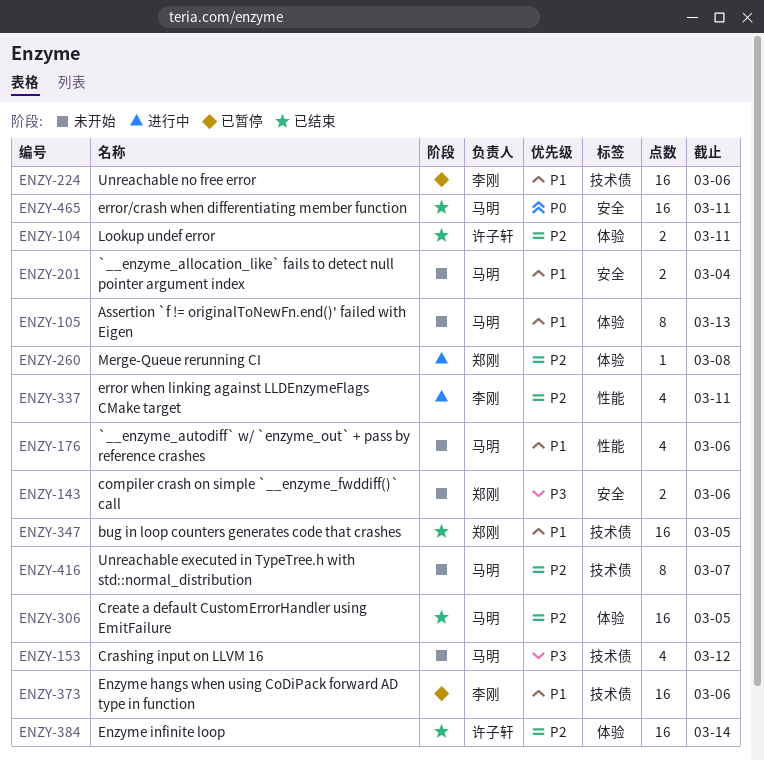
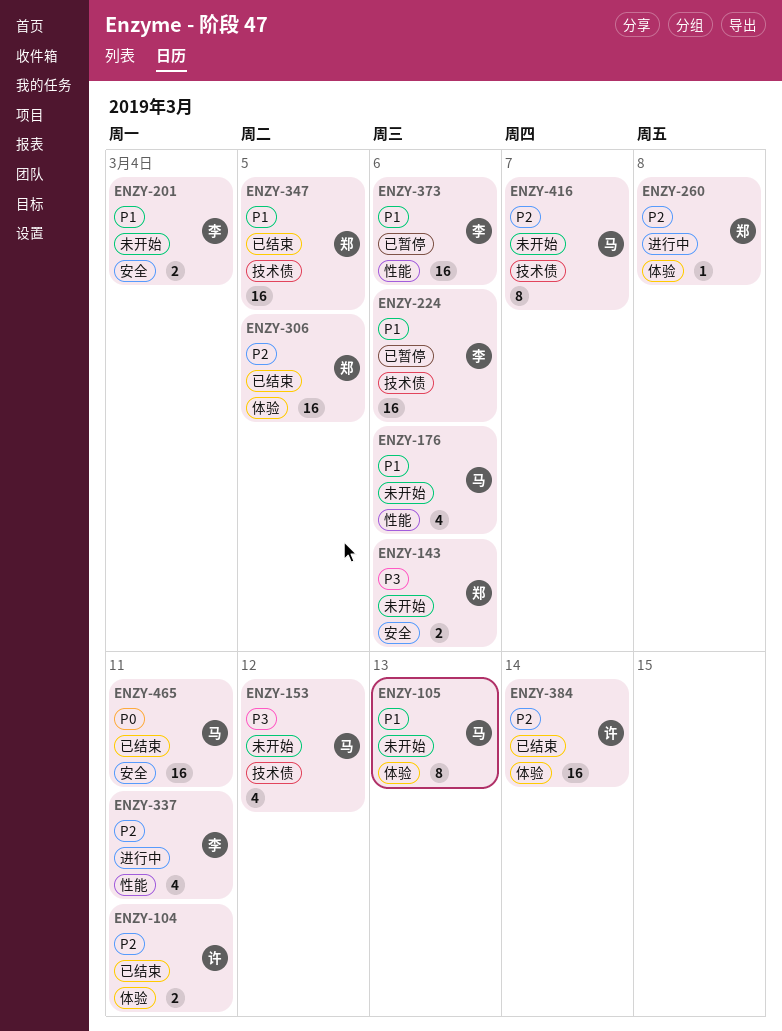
ENZY-201, owner: 马明 -> 李刚
ENZY-306, owner: 马明 -> 郑刚
ENZY-373, label: 技术债 -> 性能

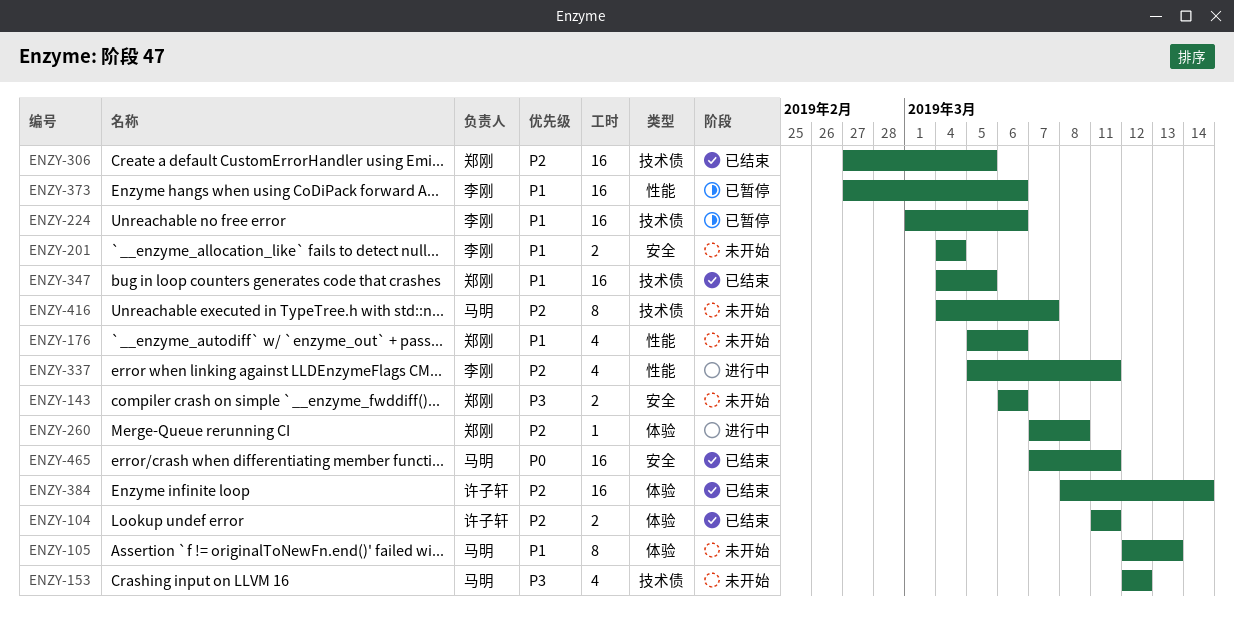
ENZY-176, owner: 马明 -> 郑刚
ENZY-306, label: 体验 -> 技术债

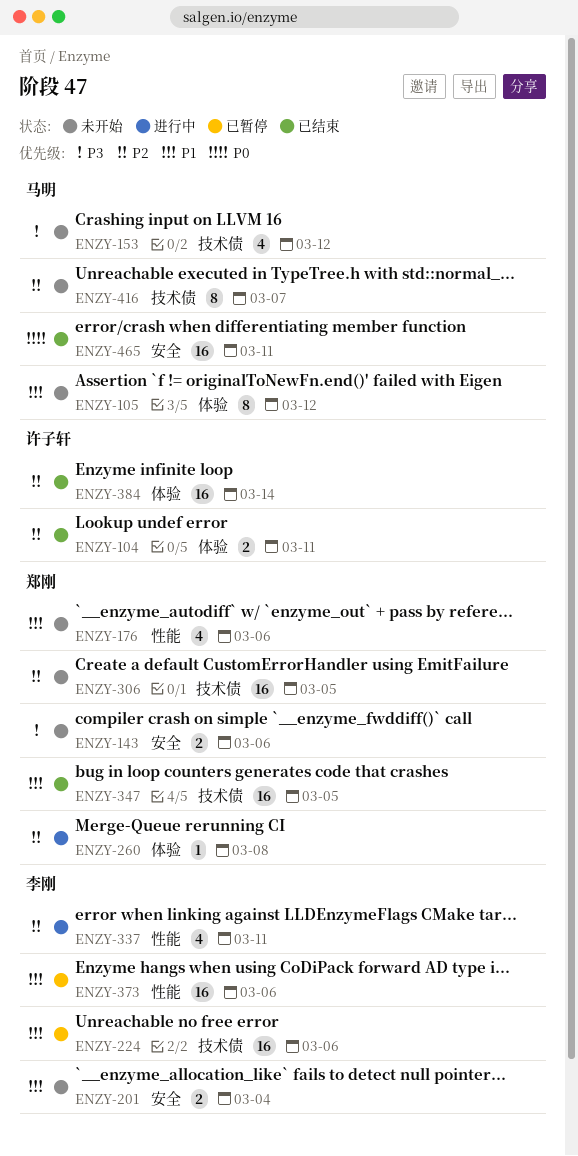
ENZY-105, due: Mar 13 -> Mar 12
ENZY-306, status: 已结束 -> 未开始

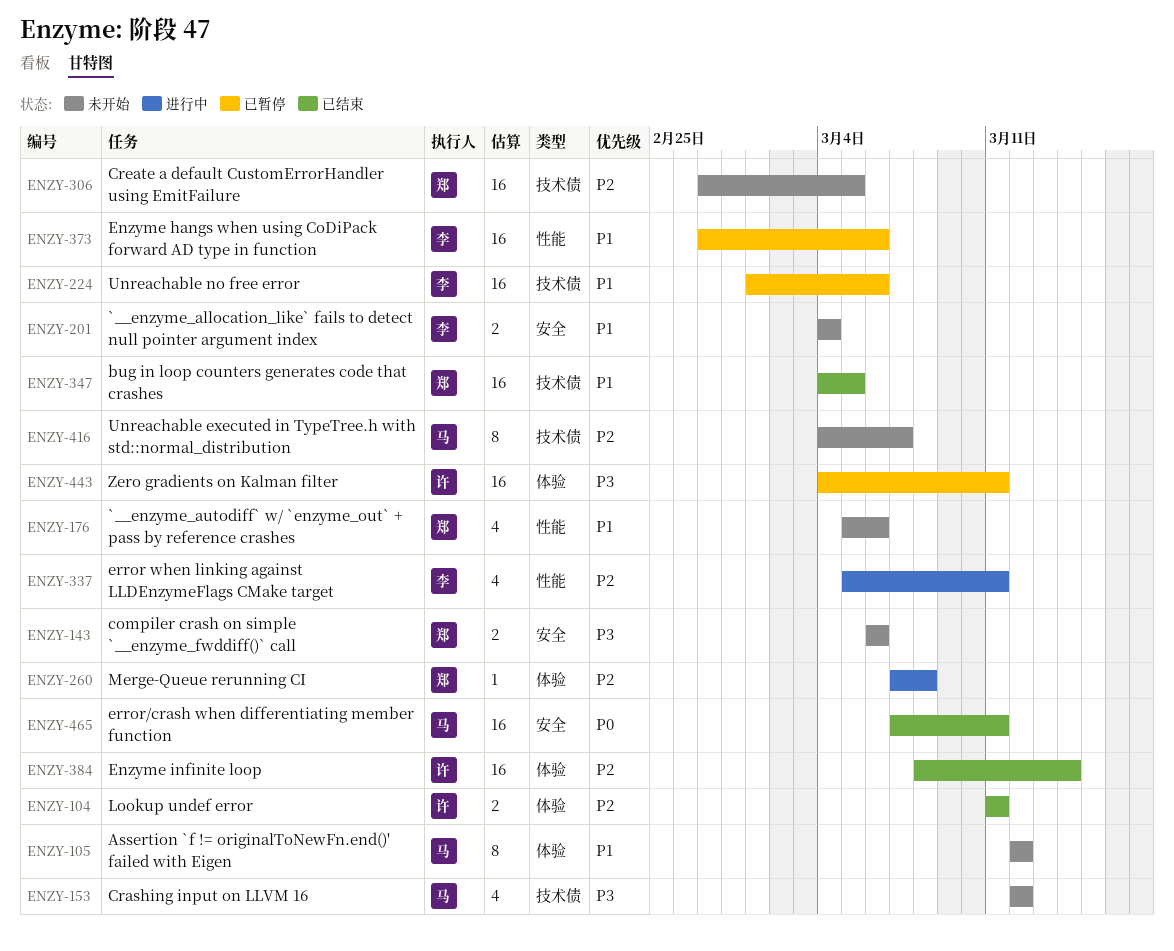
ENZY-443: none -> present

